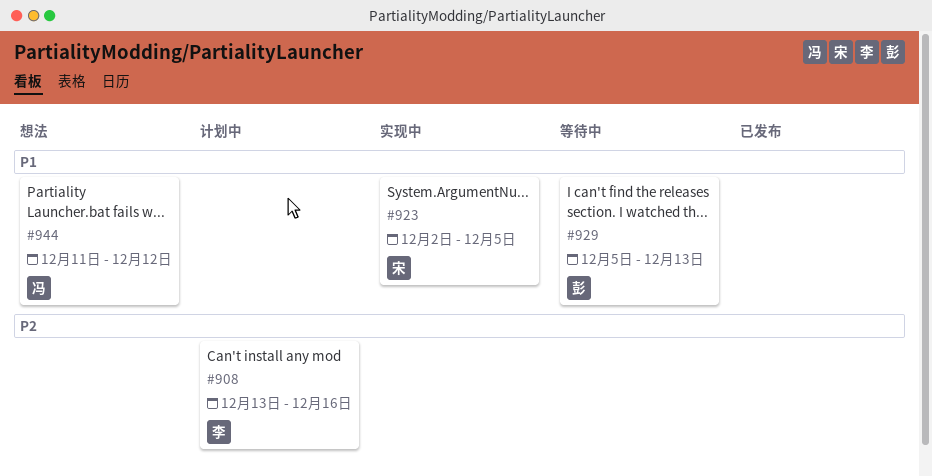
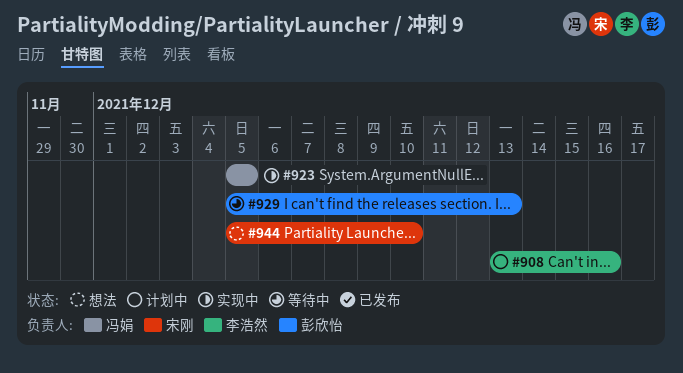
#923, owner: 宋刚 -> 冯娟
#923, start: Dec 2 -> Dec 5
#944, owner: 冯娟 -> 宋刚
#944, start: Dec 11 -> Dec 5
#944, due: Dec 12 -> Dec 10

